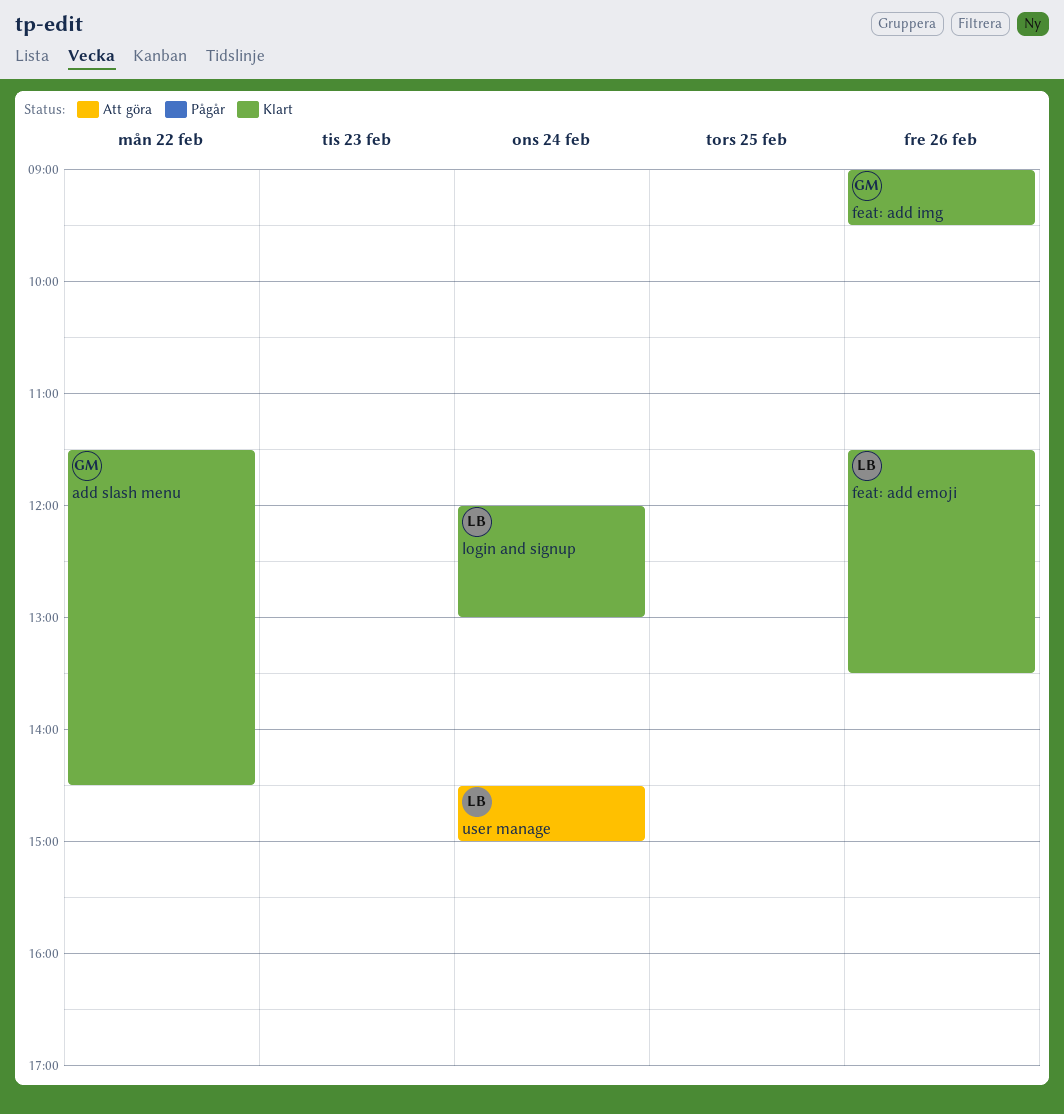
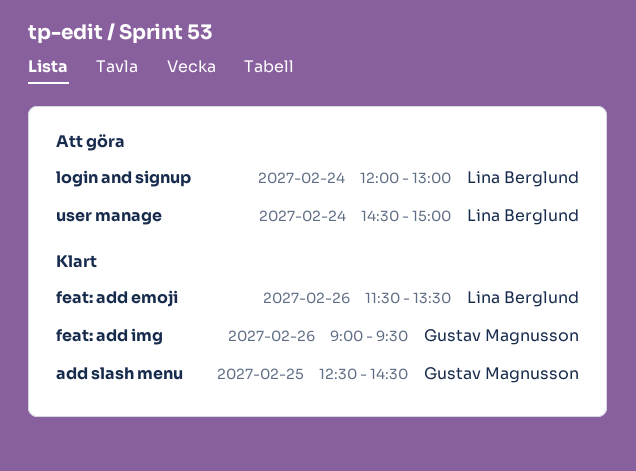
add slash menu, day: Feb 22 -> Feb 25
add slash menu, begins: 11:30 -> 12:30
login and signup, status: Klart -> Att göra

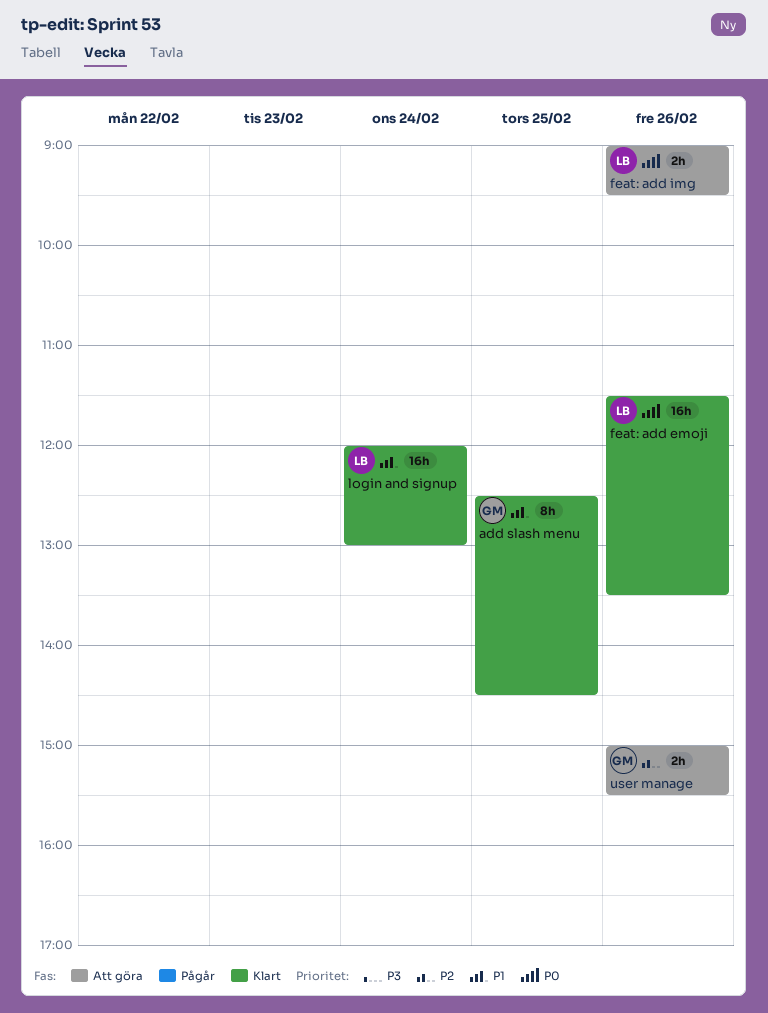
feat: add img, status: Klart -> Att göra
feat: add img, owner: Gustav Magnusson -> Lina Berglund
login and signup, status: Att göra -> Klart
user manage, owner: Lina Berglund -> Gustav Magnusson
user manage, day: Feb 24 -> Feb 26
user manage, begins: 14:30 -> 15:00
user manage, ends: 15:00 -> 15:30

